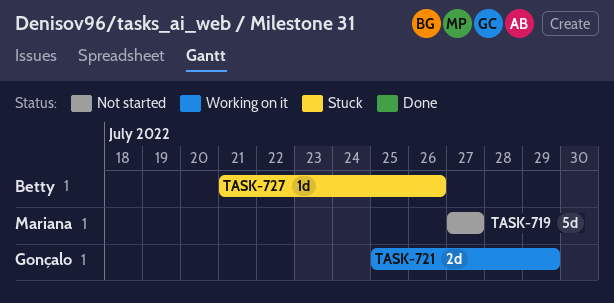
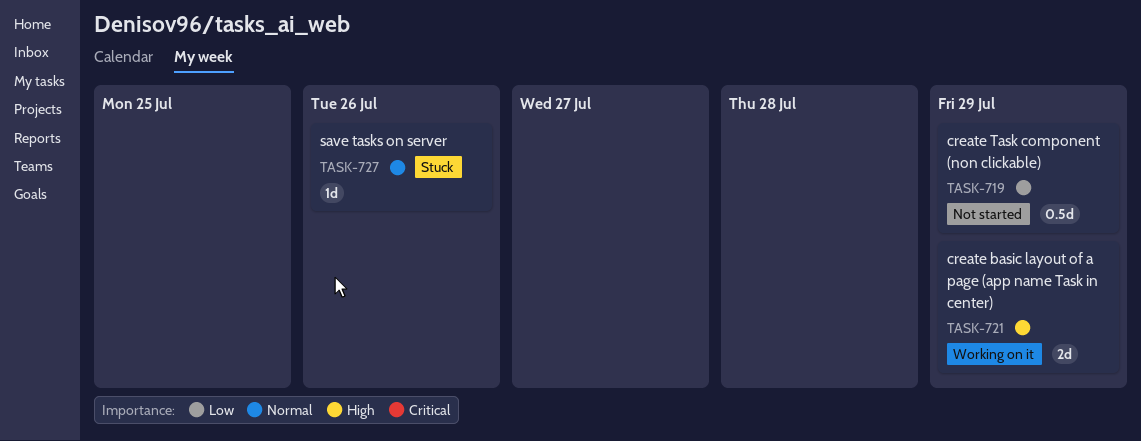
TASK-719, estimate: 5d -> 0.5d
TASK-719, due: Jul 27 -> Jul 29

